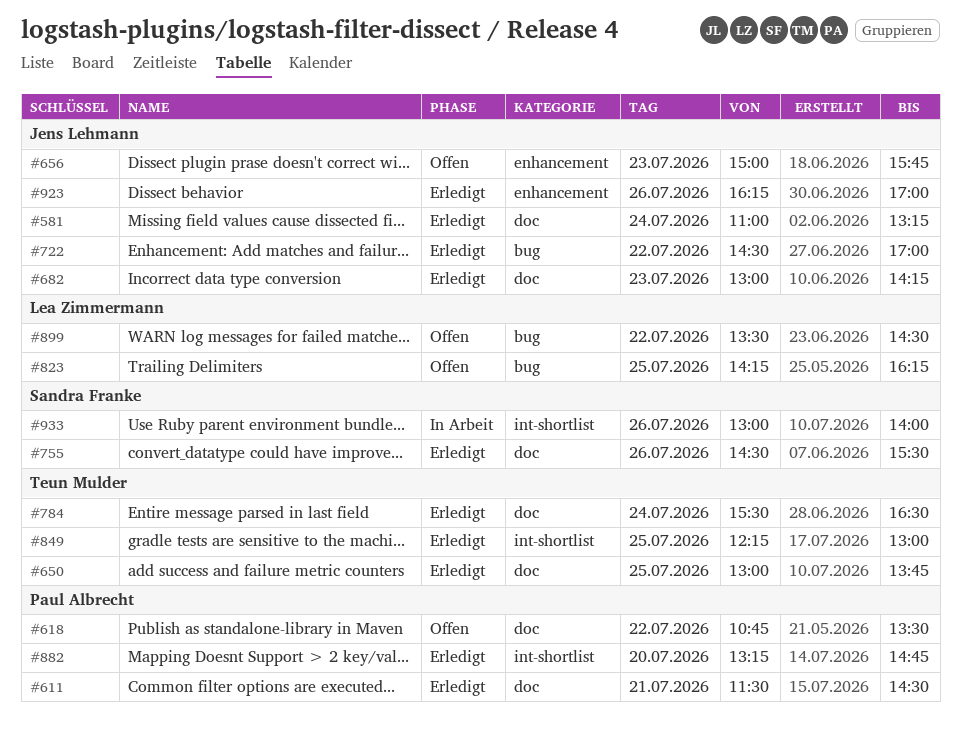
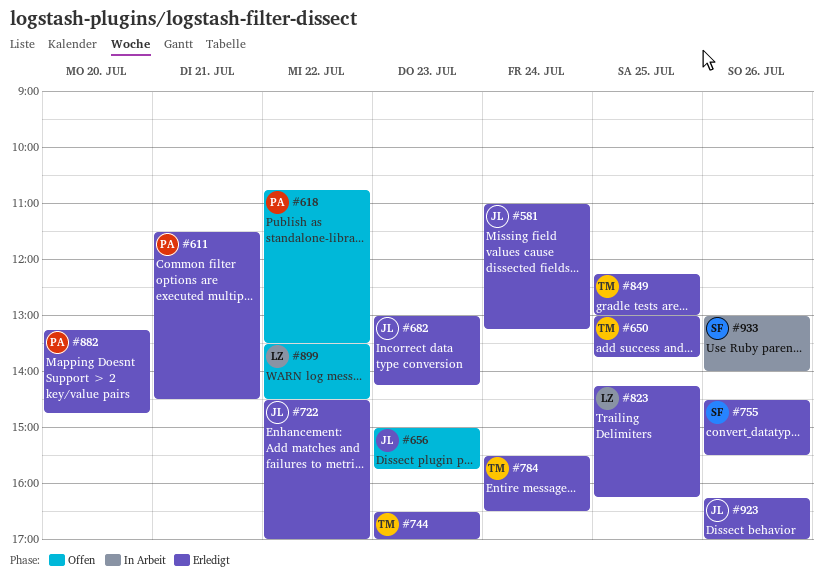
#744: none -> present
#823, status: Offen -> Erledigt

